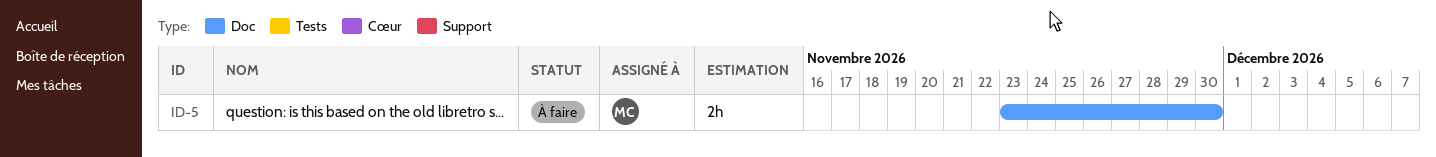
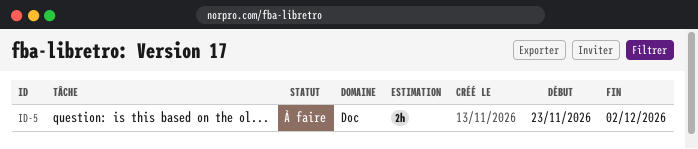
ID-5, due: Nov 30 -> Dec 2

